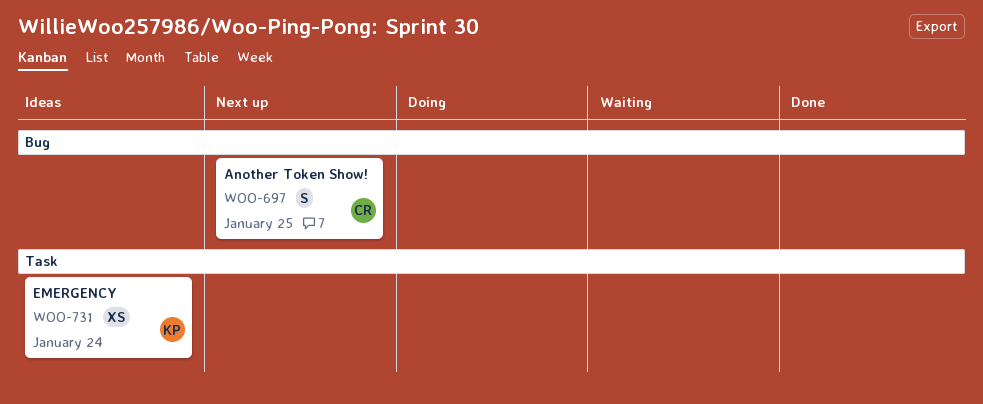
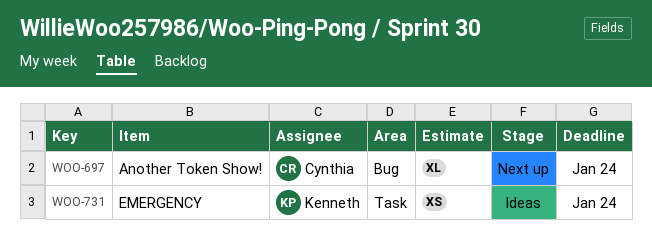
WOO-697, estimate: S -> XL
WOO-697, due: Jan 25 -> Jan 24

